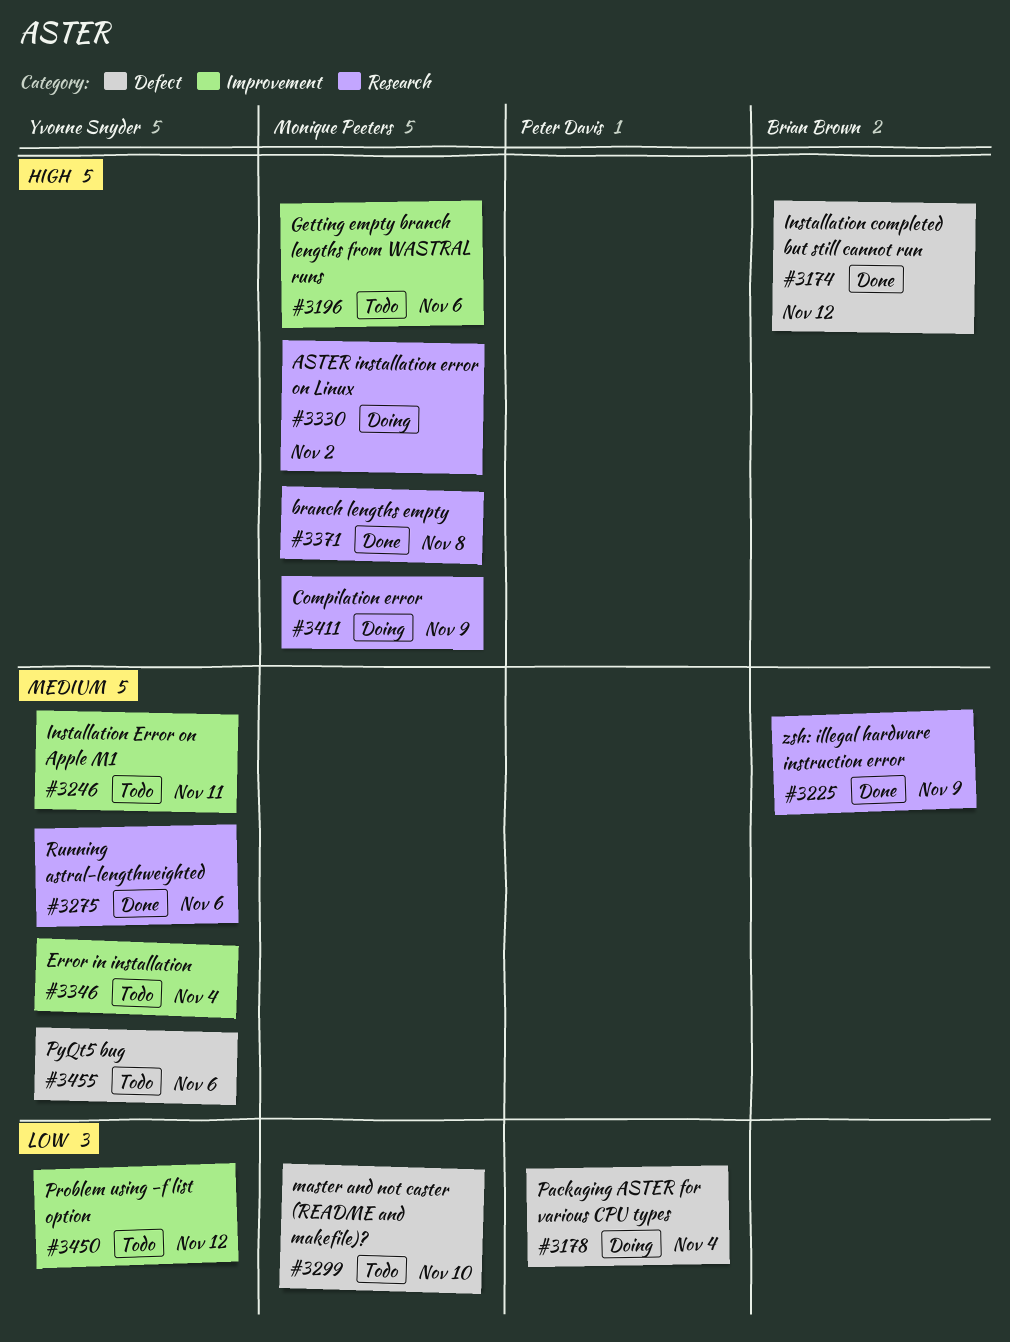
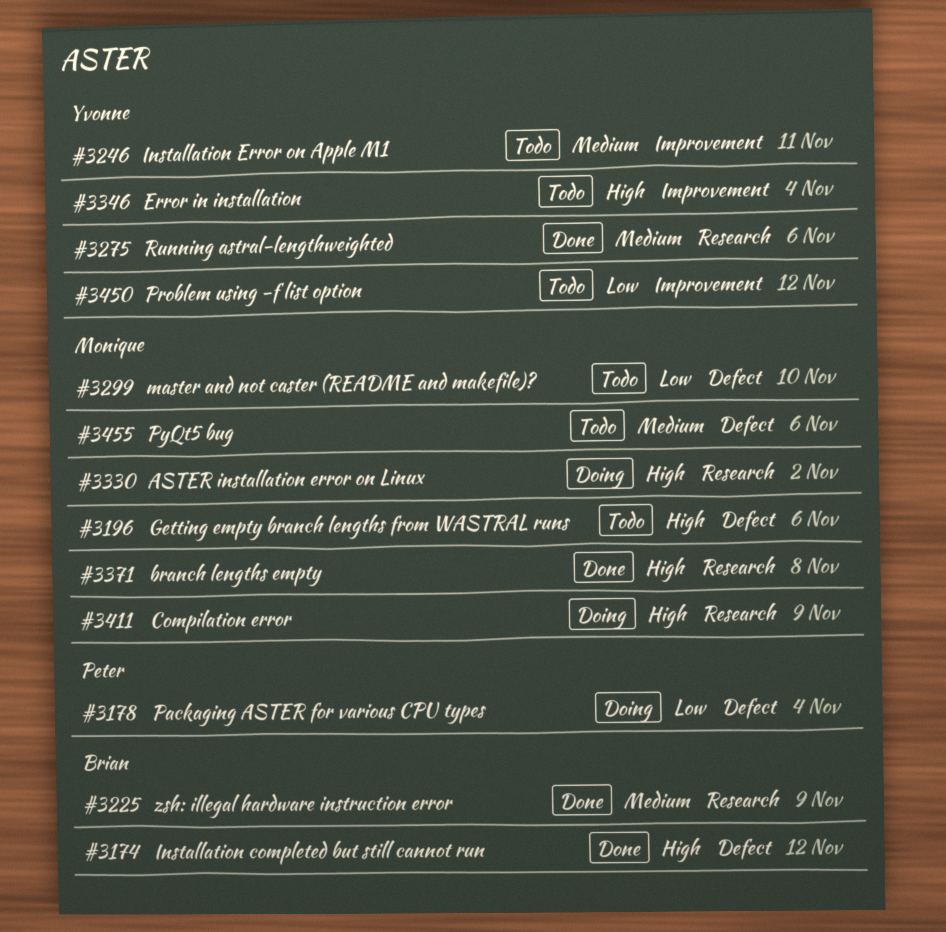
#3196, label: Improvement -> Defect
#3346, priority: Medium -> High
#3455, owner: Yvonne Snyder -> Monique Peeters

